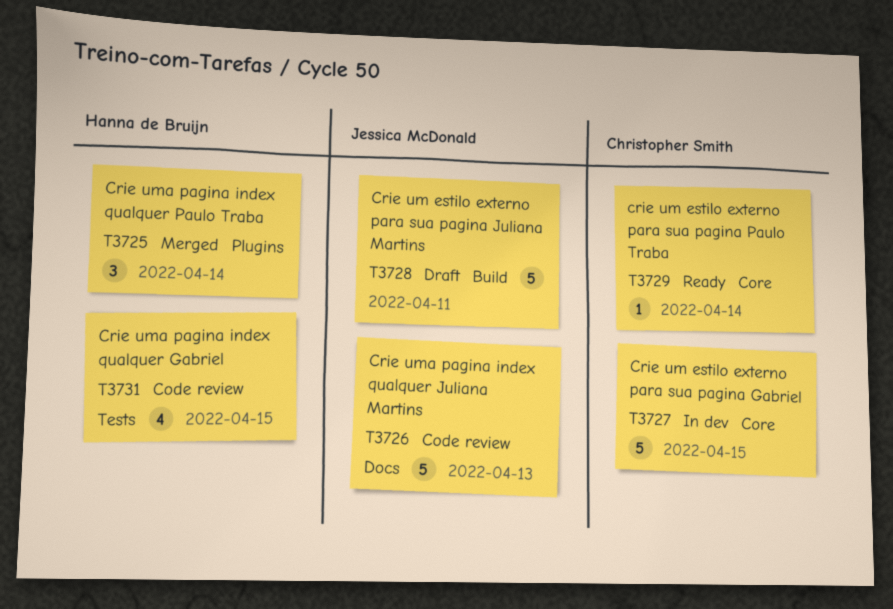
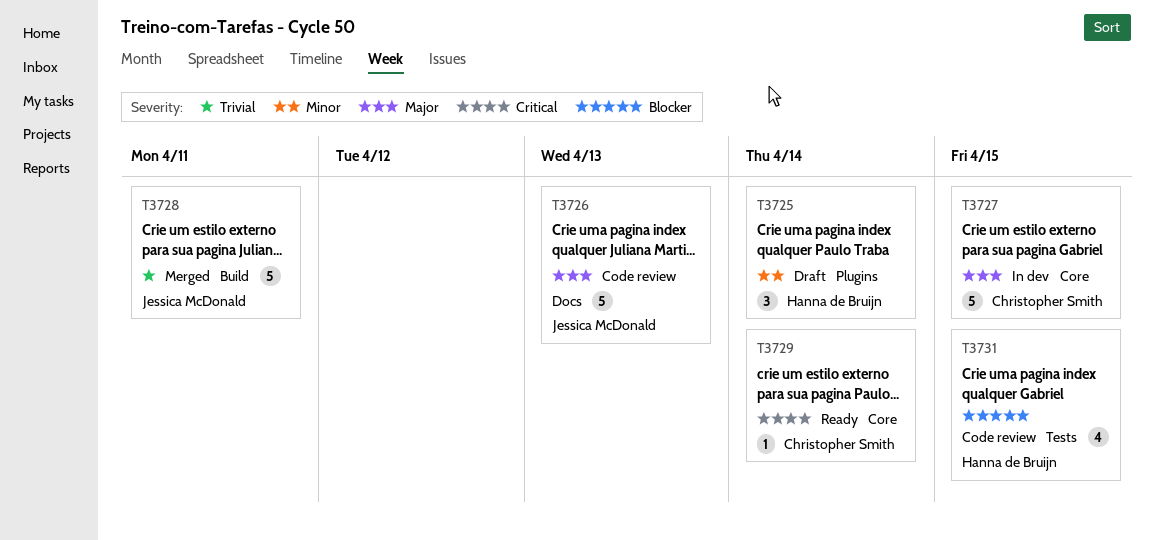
T3725, status: Merged -> Draft
T3728, status: Draft -> Merged

